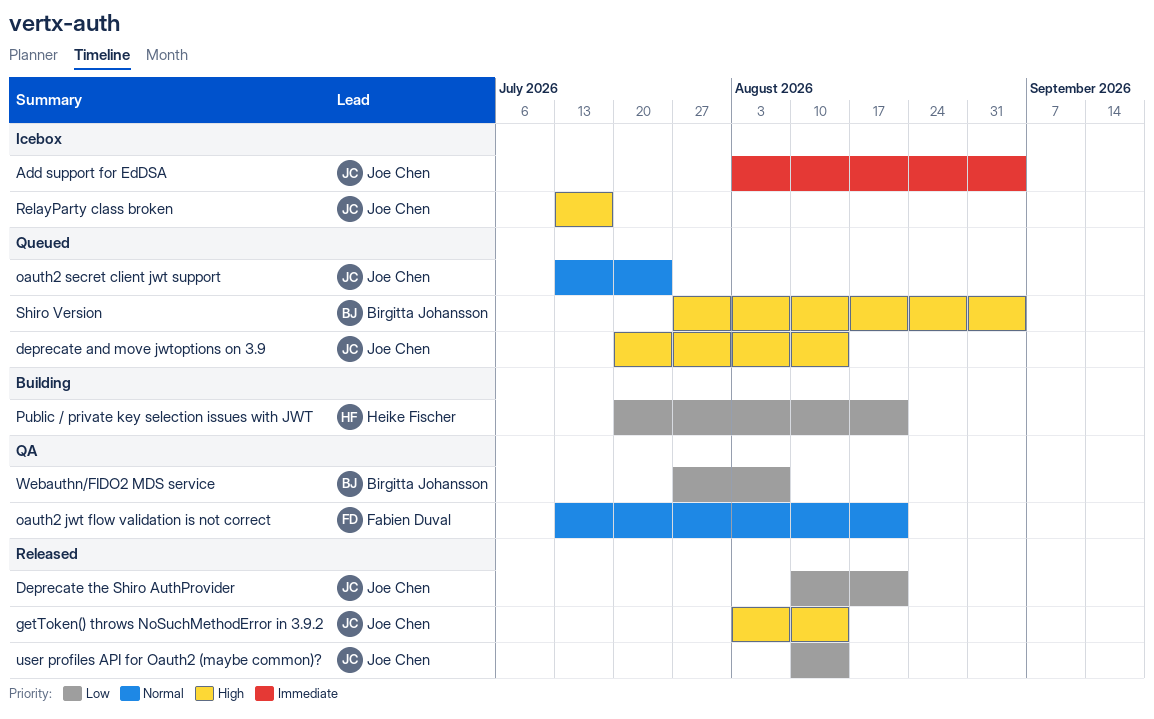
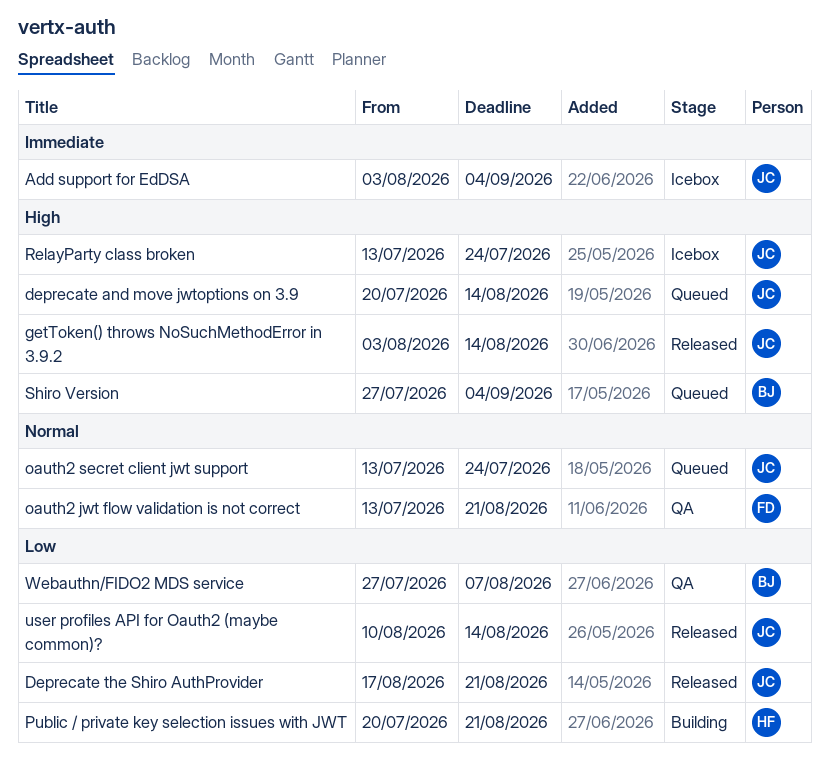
Deprecate the Shiro AuthProvider, start: Aug 10 -> Aug 17
RelayParty class broken, due: Jul 17 -> Jul 24

